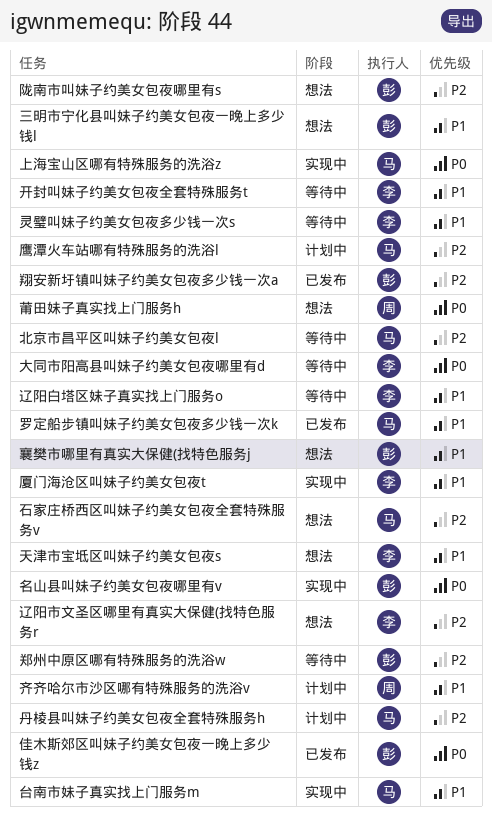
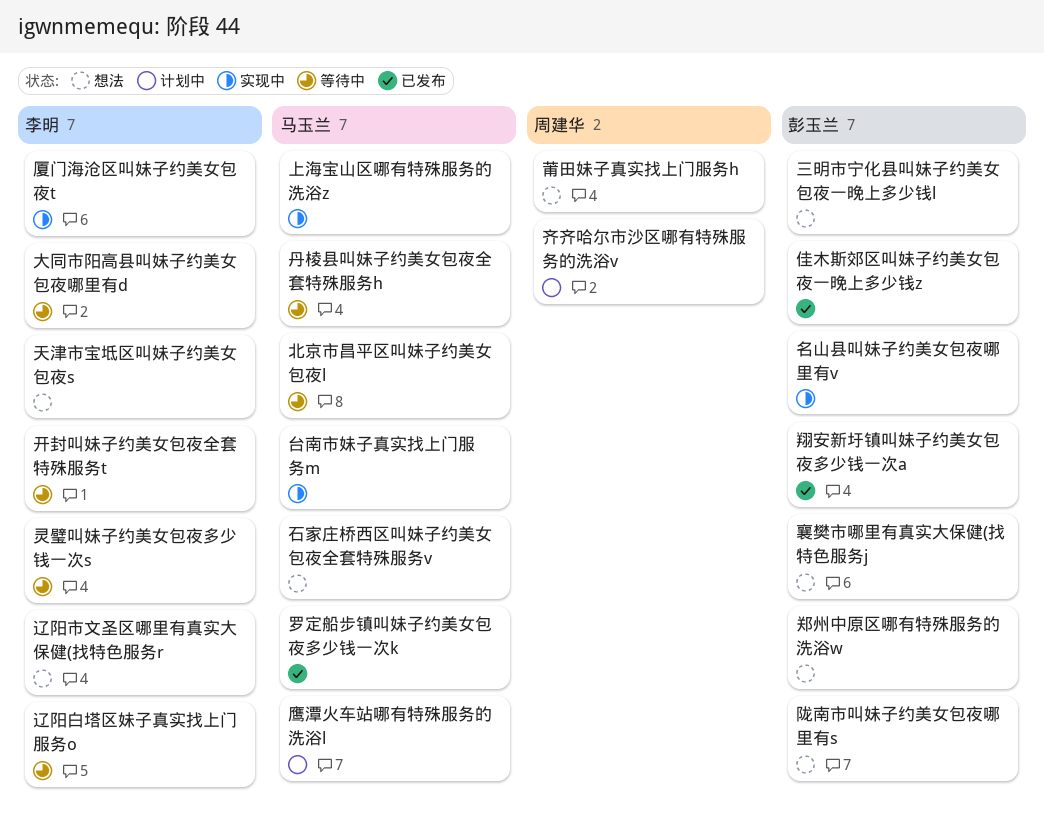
丹棱县叫妹子约美女包夜全套特殊服务h, status: 计划中 -> 等待中
郑州中原区哪有特殊服务的洗浴w, status: 等待中 -> 想法

